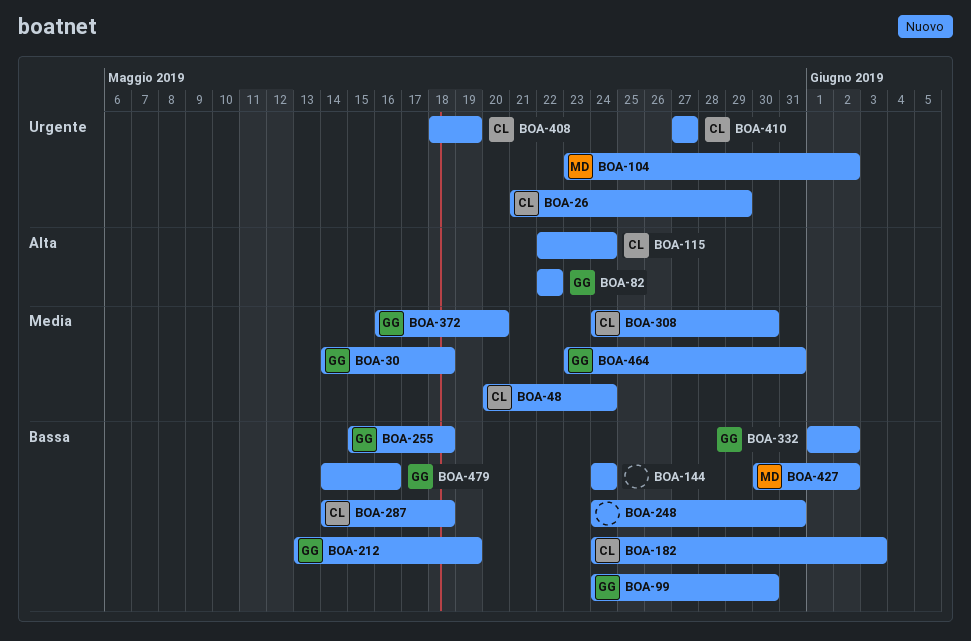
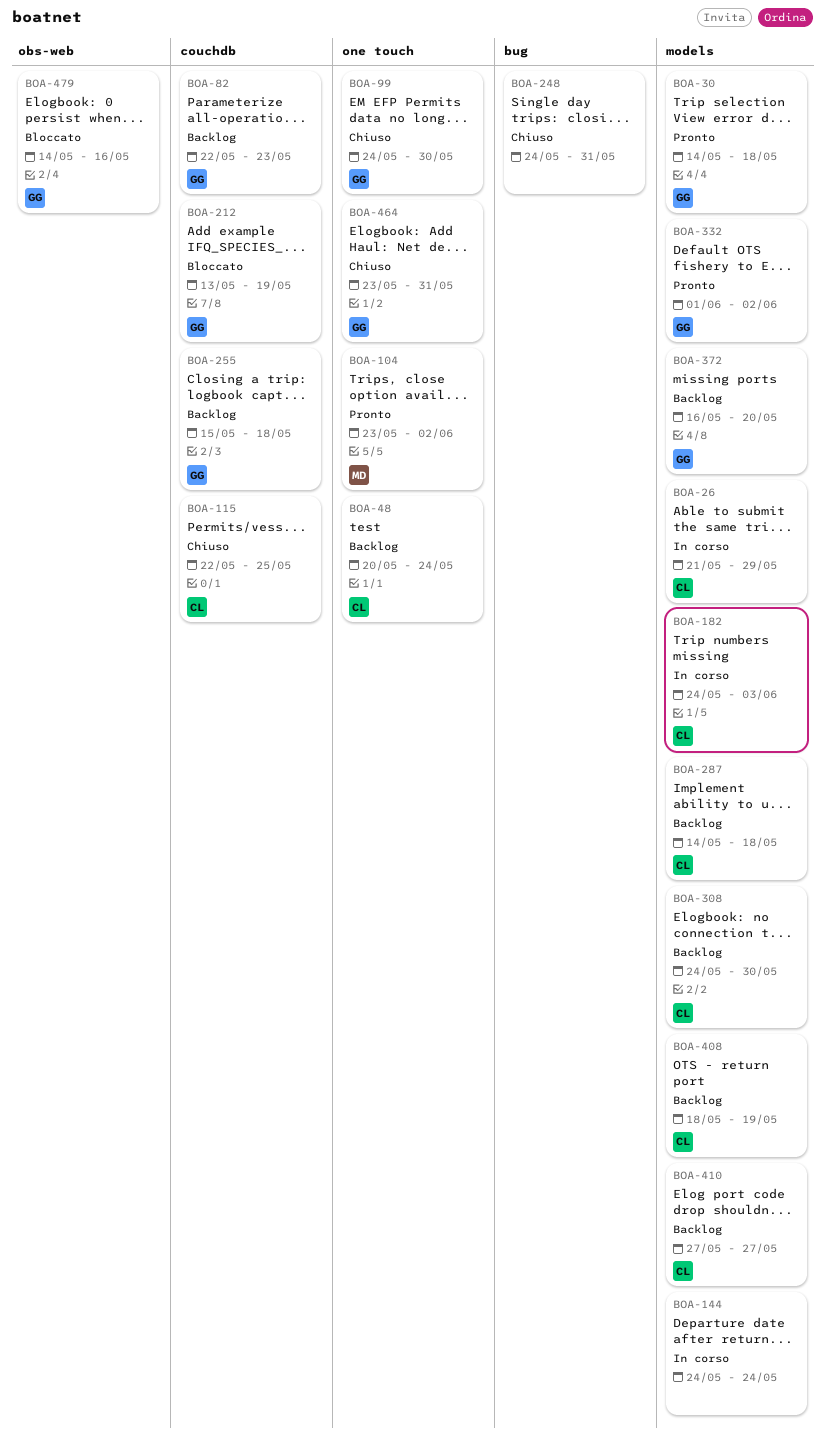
BOA-82, due: May 22 -> May 23
BOA-115, due: May 24 -> May 25
BOA-427: present -> none

